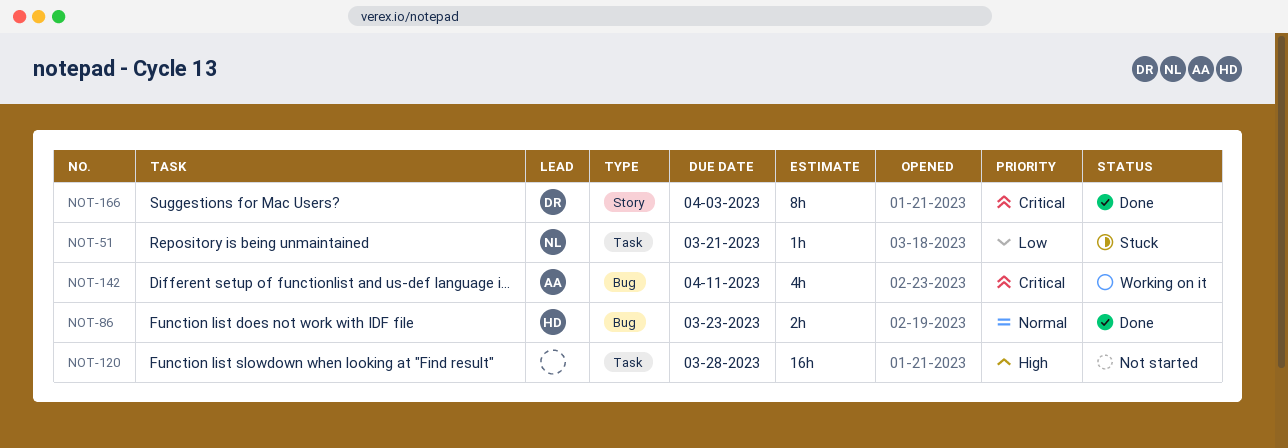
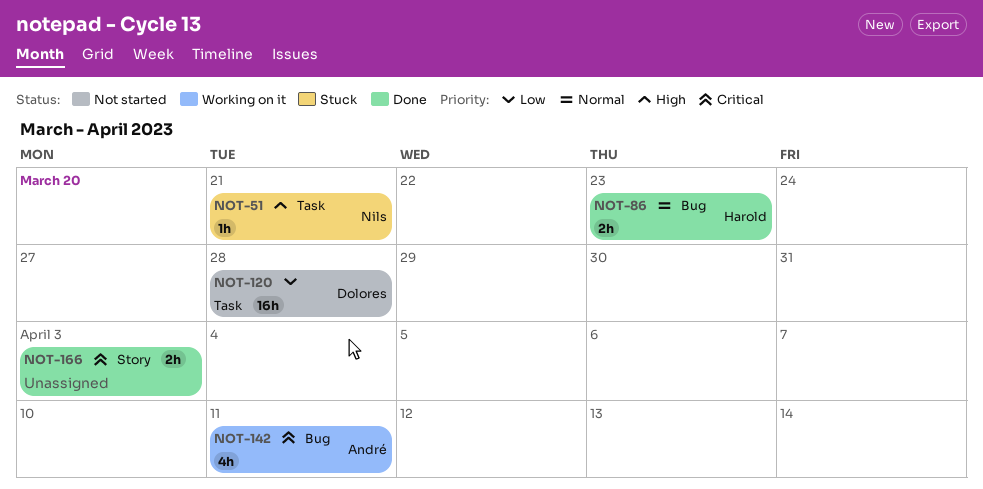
NOT-51, priority: Low -> High
NOT-120, owner: none -> Dolores
NOT-120, priority: High -> Low
NOT-166, owner: Dolores -> none
NOT-166, estimate: 8h -> 2h

